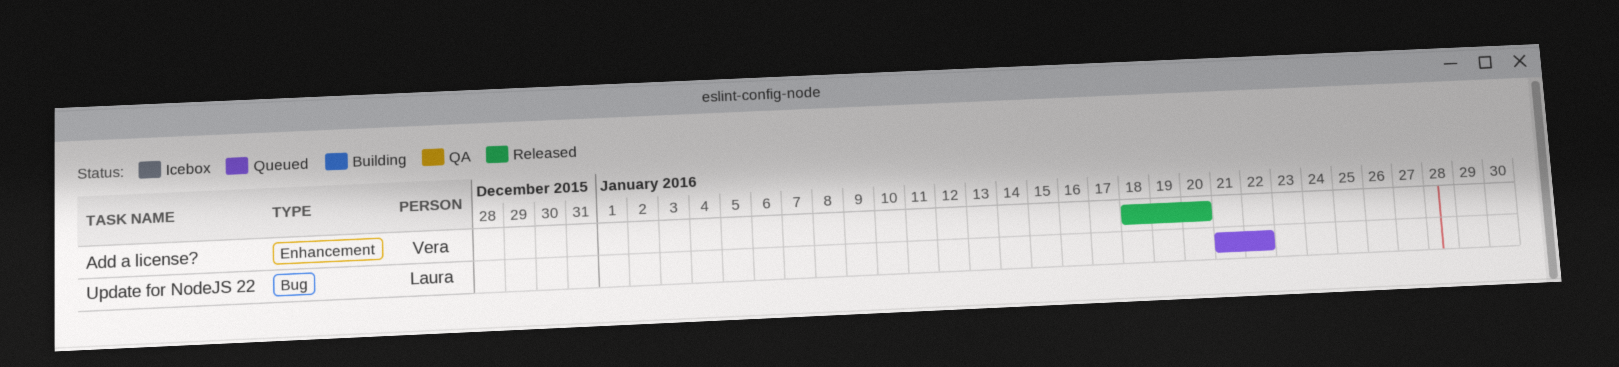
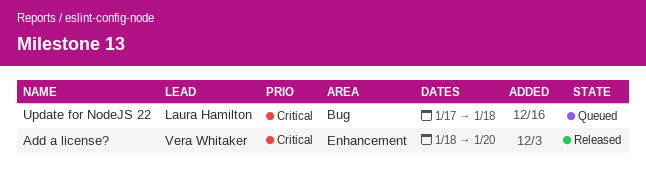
Update for NodeJS 22, start: Jan 21 -> Jan 17
Update for NodeJS 22, due: Jan 22 -> Jan 18

